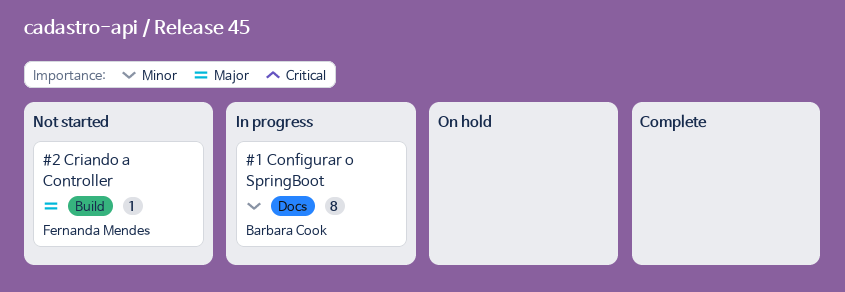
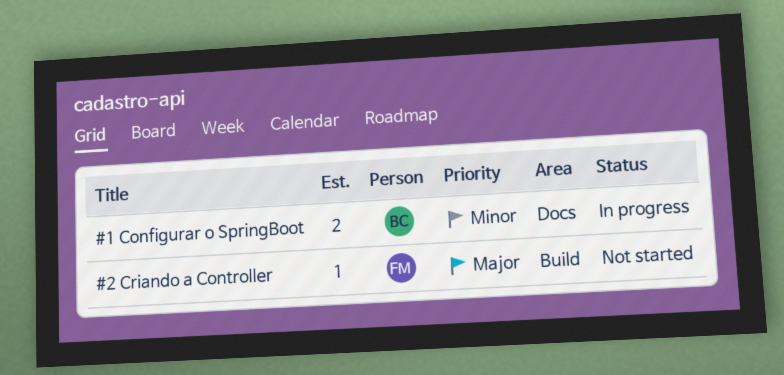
#1 Configurar o SpringBoot, estimate: 8 -> 2

